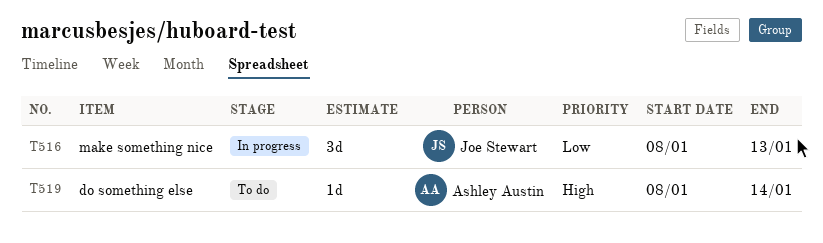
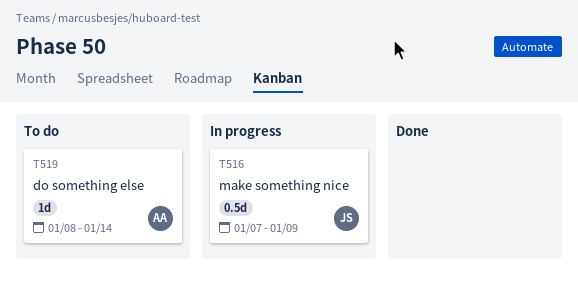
T516, estimate: 3d -> 0.5d
T516, start: Jan 8 -> Jan 7
T516, due: Jan 13 -> Jan 9

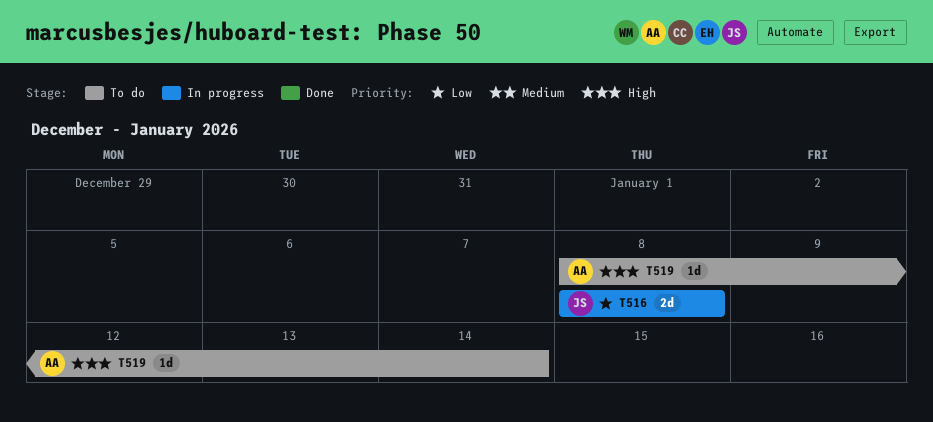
T516, estimate: 0.5d -> 2d
T516, start: Jan 7 -> Jan 8
T516, due: Jan 9 -> Jan 8

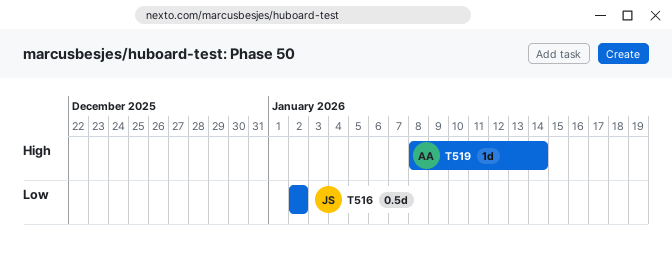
T516, estimate: 2d -> 0.5d
T516, start: Jan 8 -> Jan 2
T516, due: Jan 8 -> Jan 2

